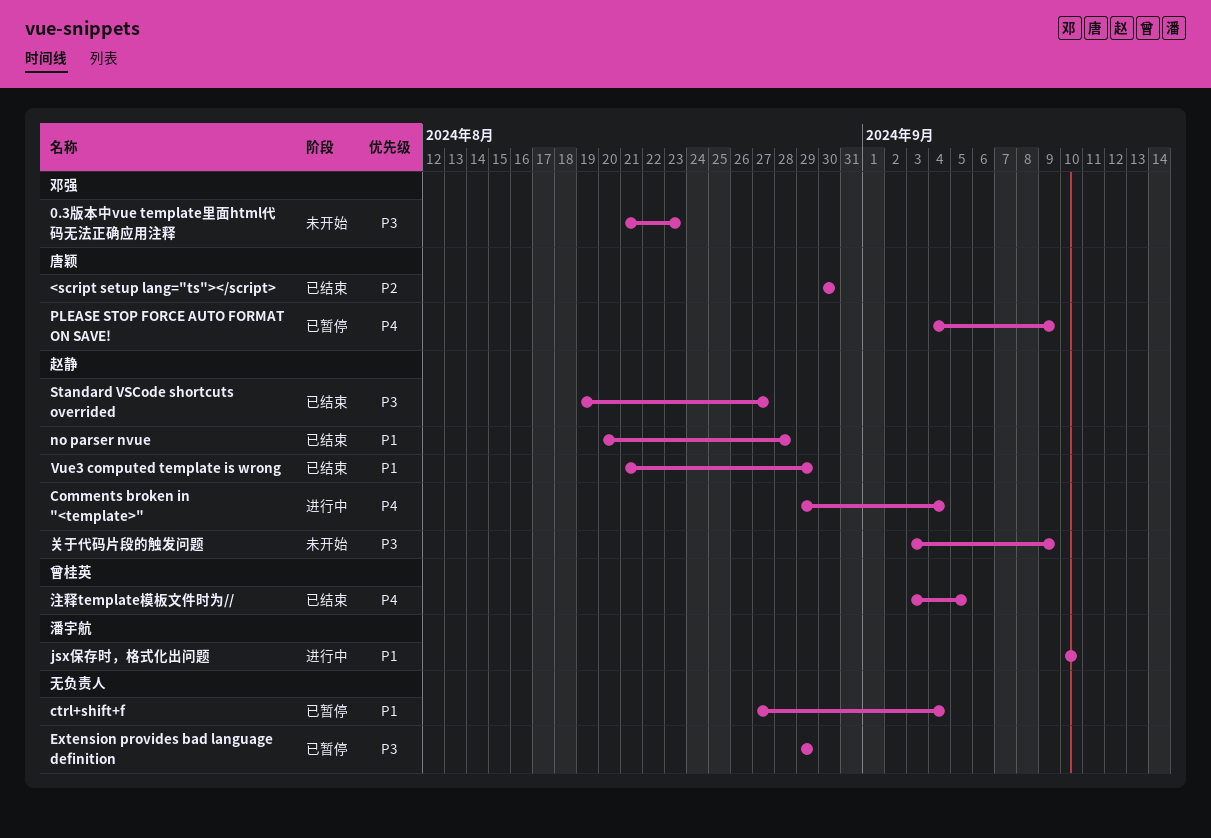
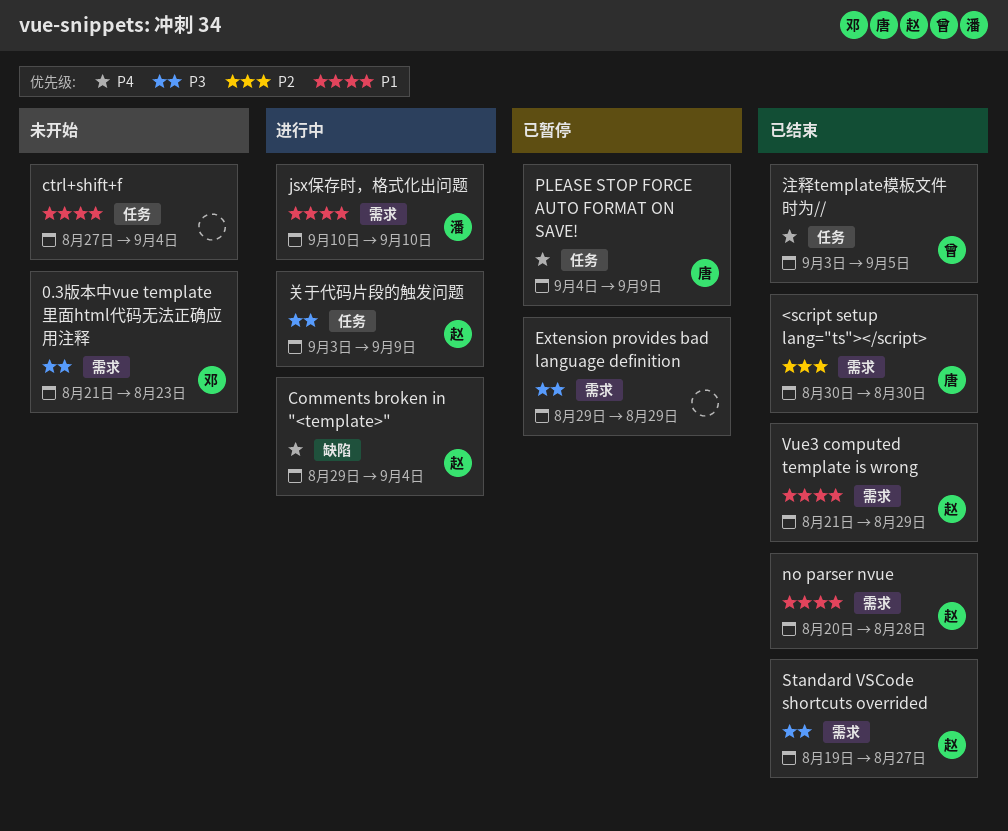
ctrl+shift+f, status: 已暂停 -> 未开始
关于代码片段的触发问题, status: 未开始 -> 进行中

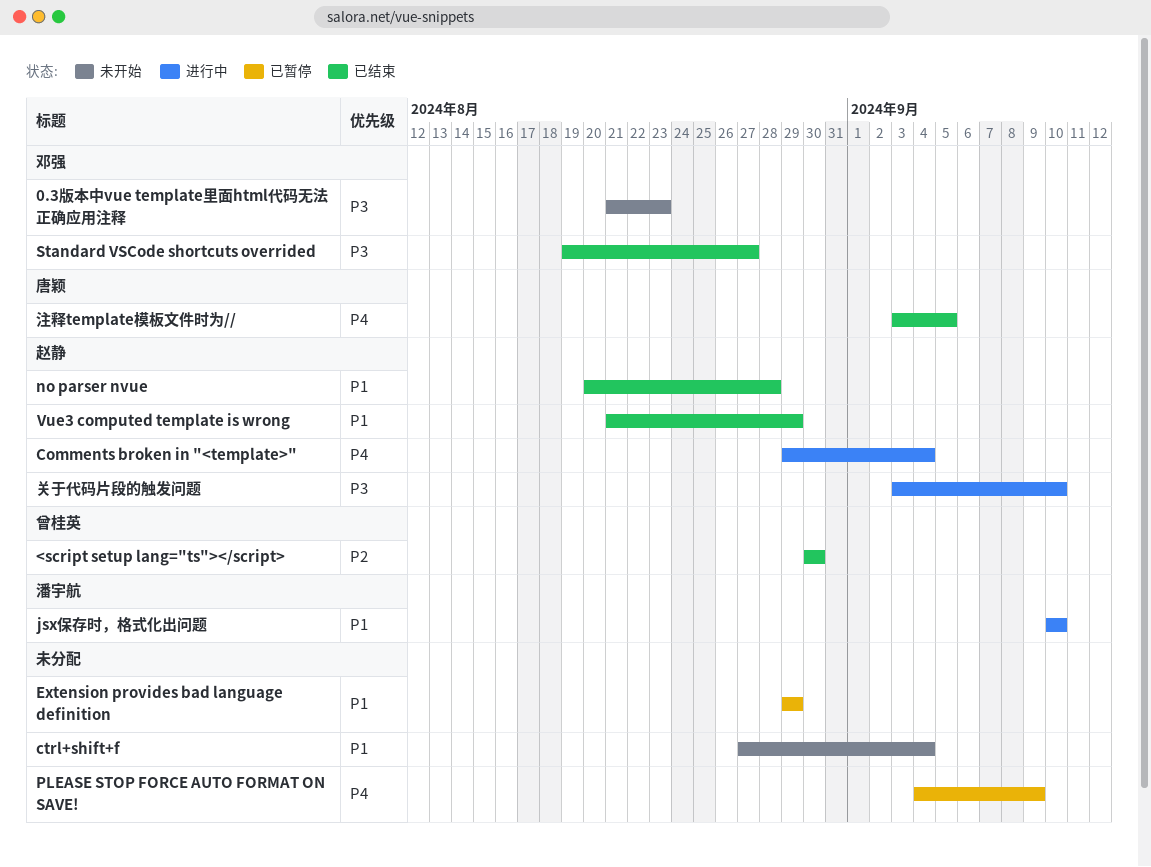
<script setup lang="ts"></script>, owner: 唐颖 -> 曾桂英
Extension provides bad language definition, priority: P3 -> P1
PLEASE STOP FORCE AUTO FORMAT ON SAVE!, owner: 唐颖 -> none
Standard VSCode shortcuts overrided, owner: 赵静 -> 邓强
关于代码片段的触发问题, due: Sep 9 -> Sep 10
注释template模板文件时为//, owner: 曾桂英 -> 唐颖

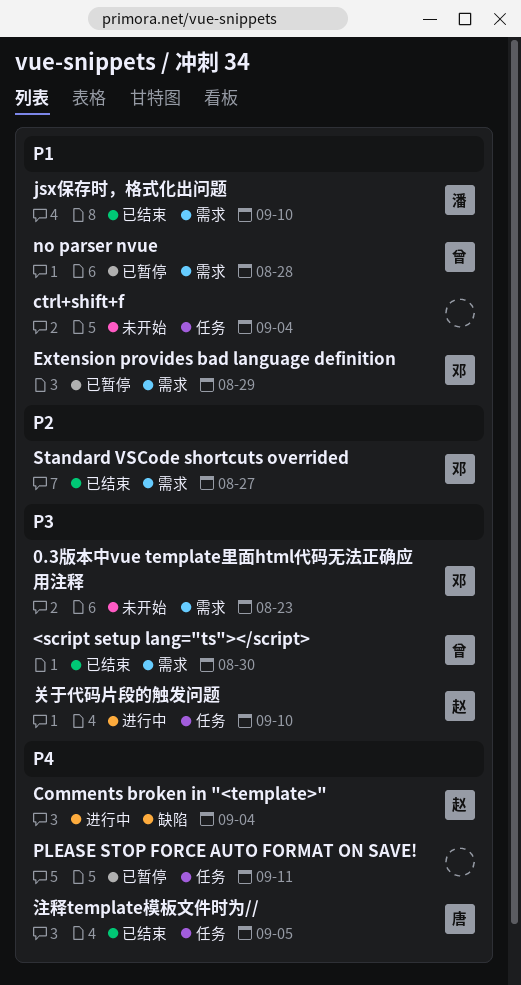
<script setup lang="ts"></script>, priority: P2 -> P3
Extension provides bad language definition, owner: none -> 邓强
jsx保存时，格式化出问题, status: 进行中 -> 已结束
no parser nvue, status: 已结束 -> 已暂停
no parser nvue, owner: 赵静 -> 曾桂英
PLEASE STOP FORCE AUTO FORMAT ON SAVE!, due: Sep 9 -> Sep 11
Standard VSCode shortcuts overrided, priority: P3 -> P2
Vue3 computed template is wrong: present -> none

